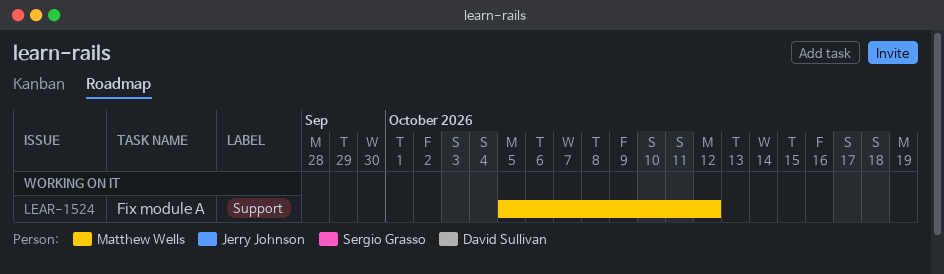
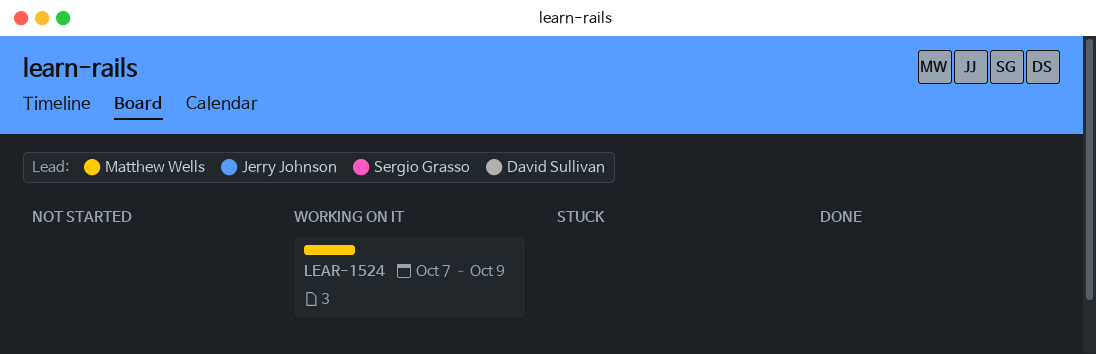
LEAR-1524, start: Oct 5 -> Oct 7
LEAR-1524, due: Oct 12 -> Oct 9

